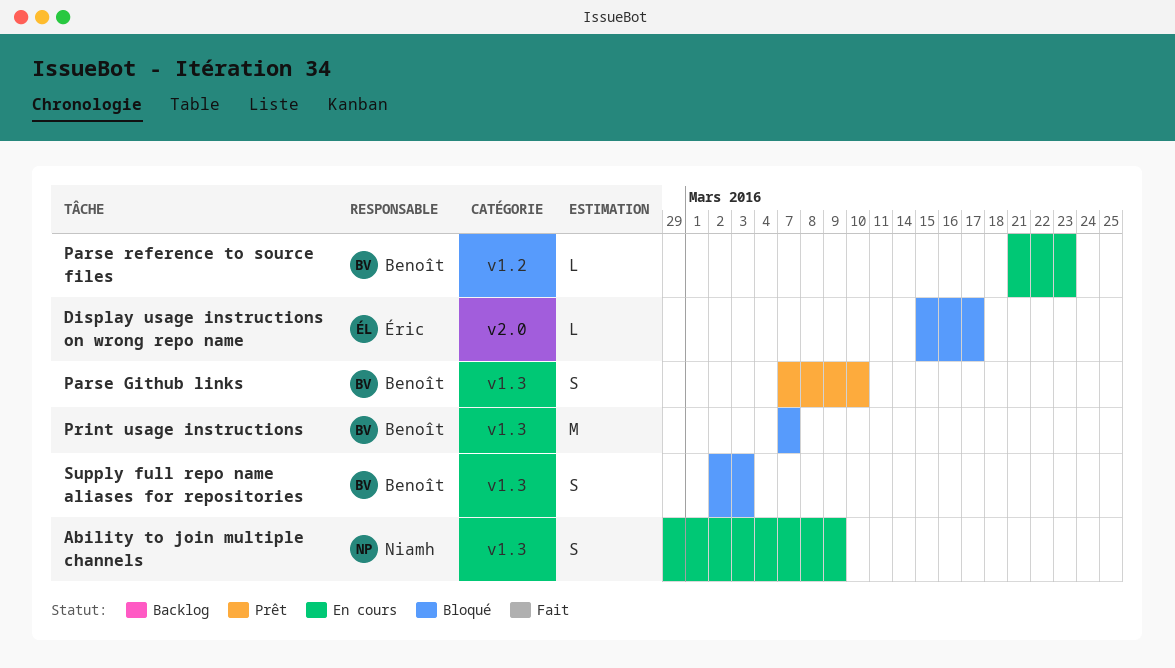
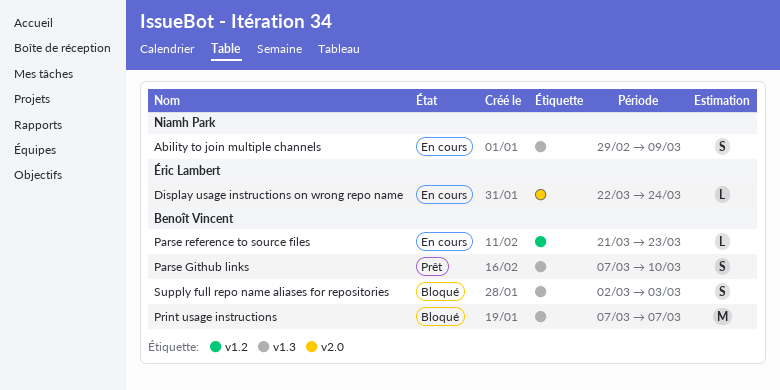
Display usage instructions on wrong repo name, status: Bloqué -> En cours
Display usage instructions on wrong repo name, start: Mar 15 -> Mar 22
Display usage instructions on wrong repo name, due: Mar 17 -> Mar 24

